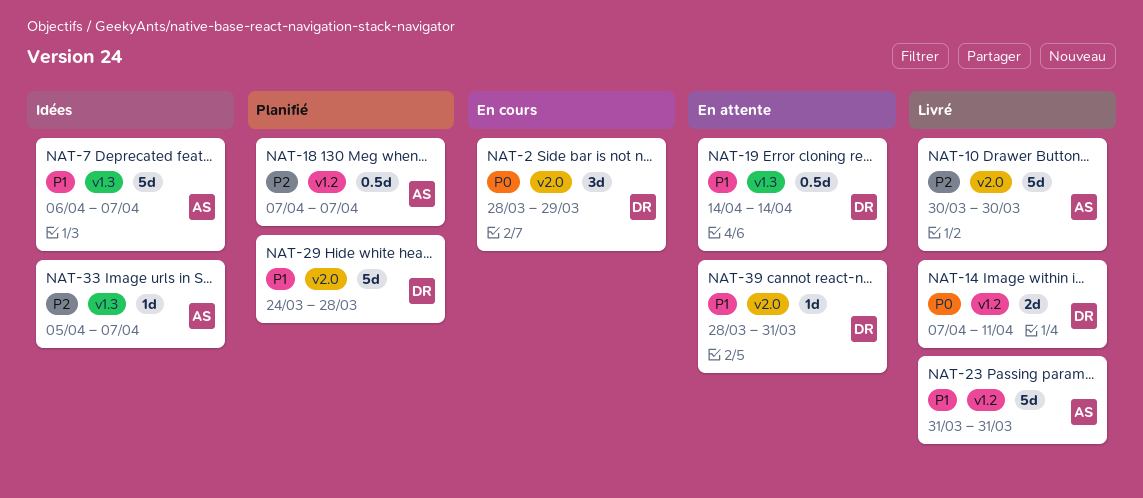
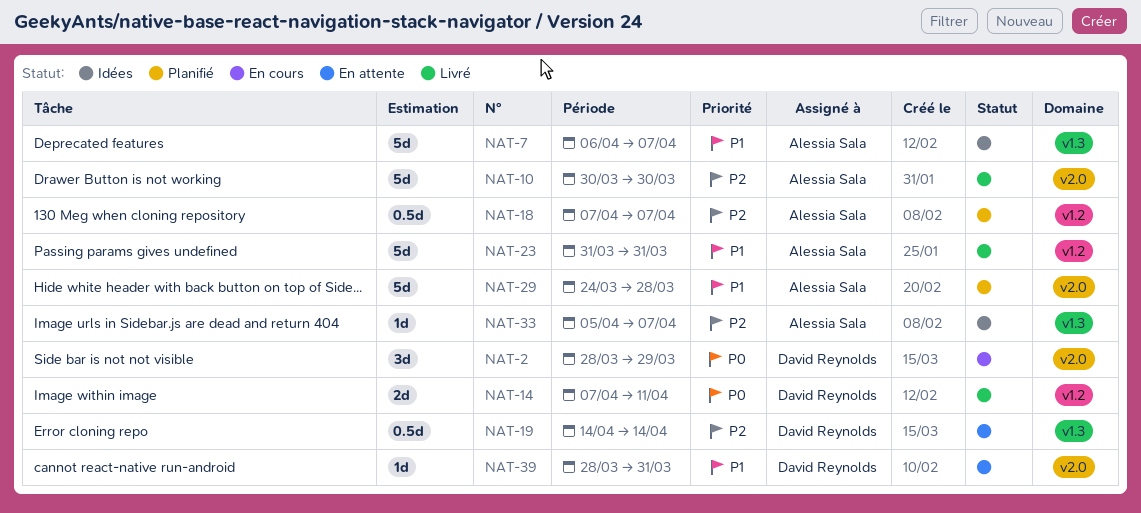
NAT-19, priority: P1 -> P2
NAT-29, owner: David Reynolds -> Alessia Sala

